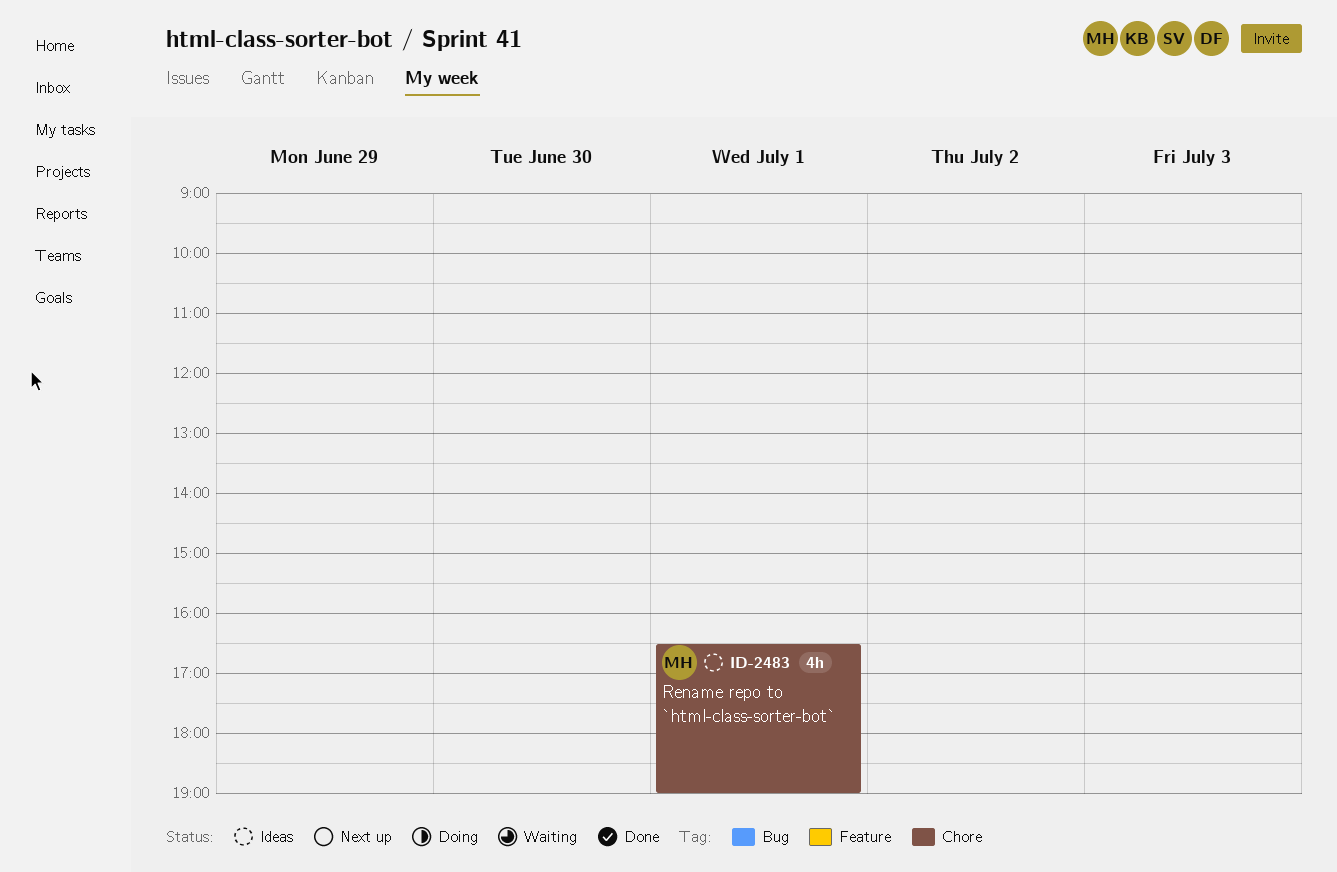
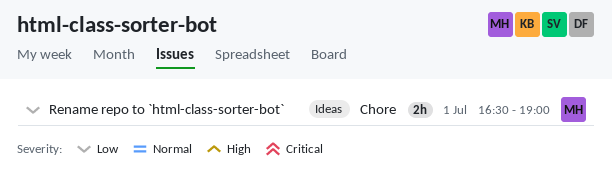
Rename repo to `html-class-sorter-bot`, estimate: 4h -> 2h

